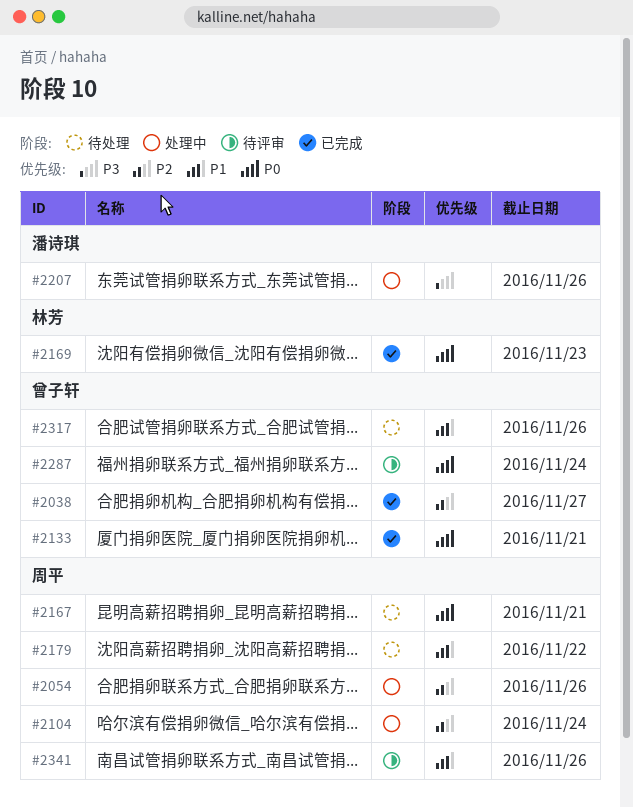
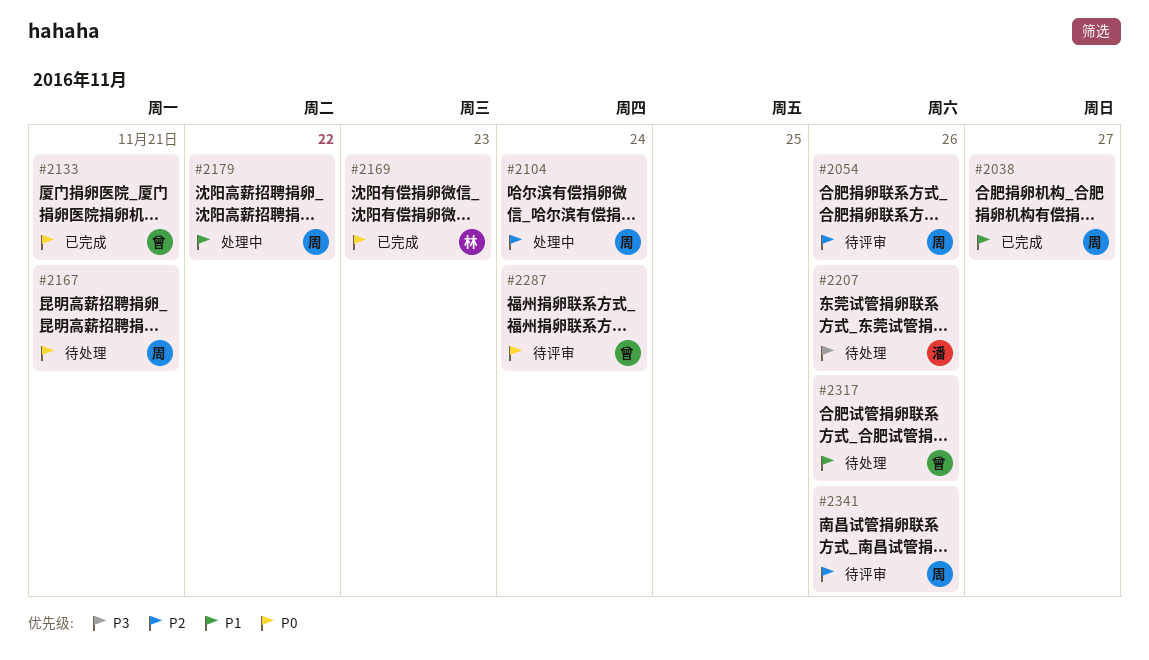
#2038, owner: 曾子轩 -> 周平
#2038, priority: P2 -> P1
#2054, status: 处理中 -> 待评审
#2179, status: 待处理 -> 处理中
#2207, status: 处理中 -> 待处理
#2341, priority: P1 -> P2

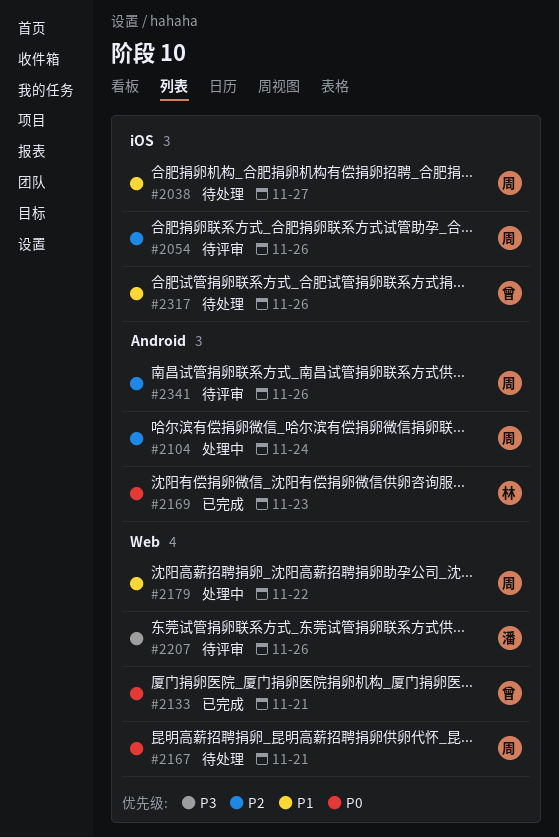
#2038, status: 已完成 -> 待处理
#2207, status: 待处理 -> 待评审
#2287: present -> none

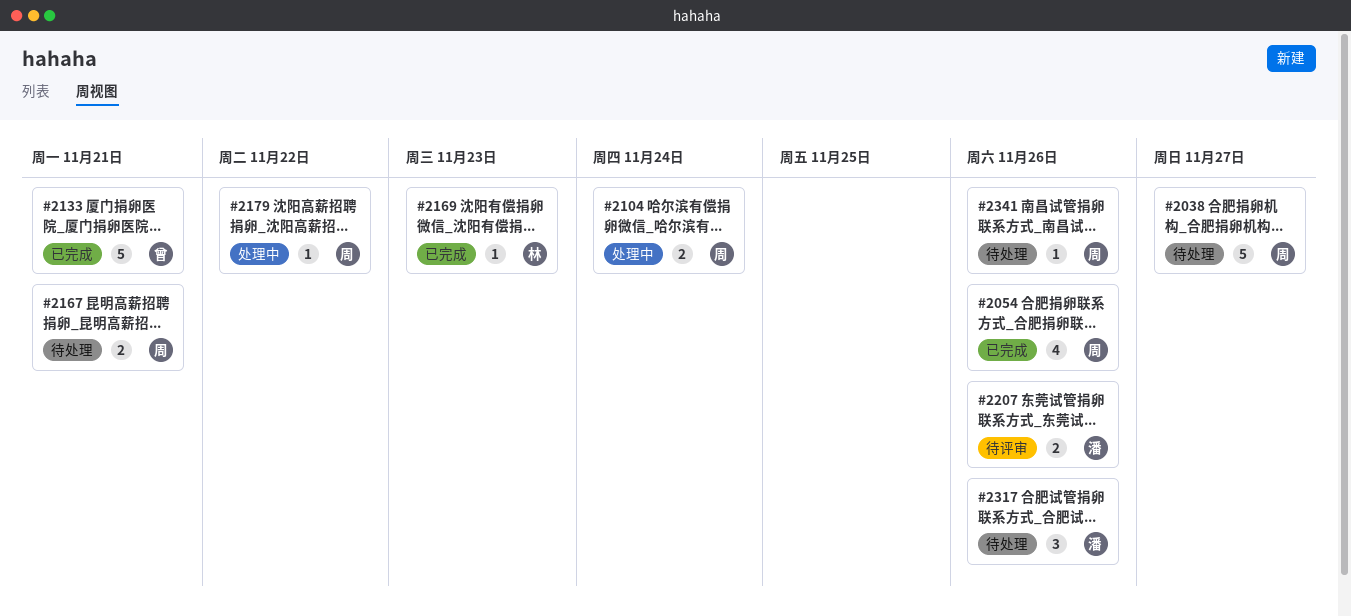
#2054, status: 待评审 -> 已完成
#2317, owner: 曾 -> 潘
#2341, status: 待评审 -> 待处理

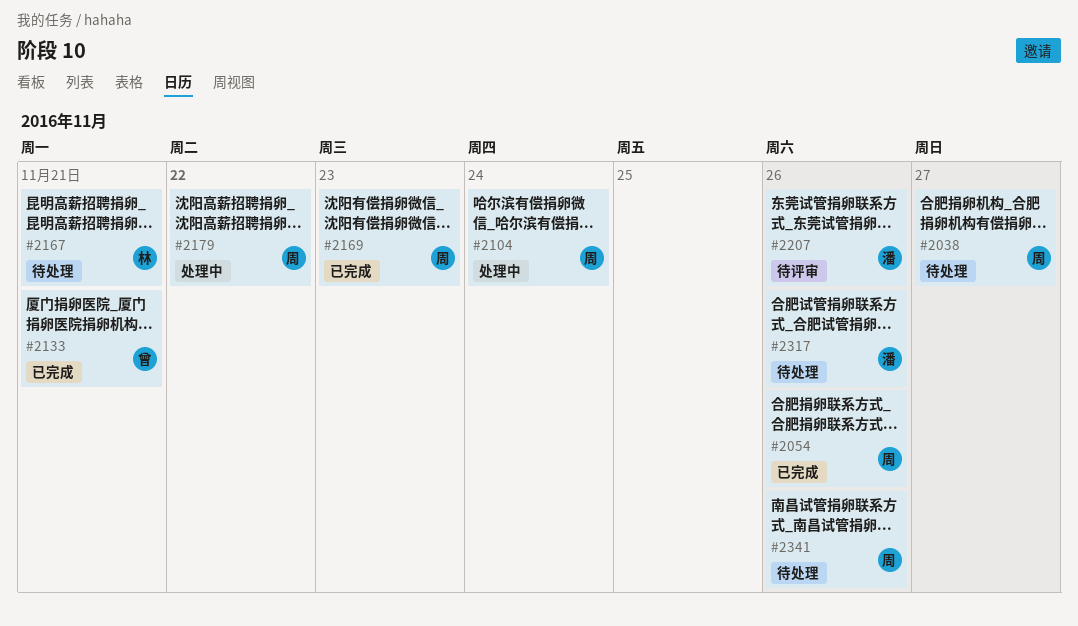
#2167, owner: 周 -> 林
#2169, owner: 林 -> 周

